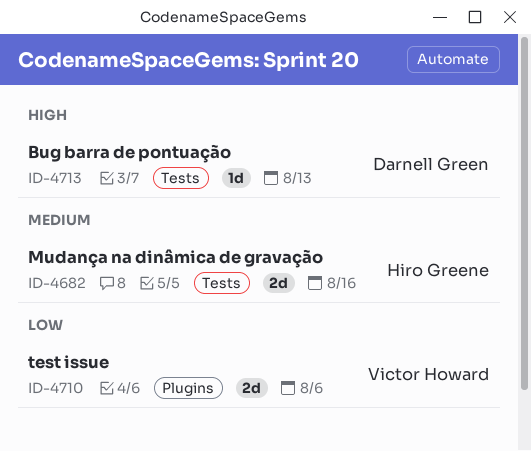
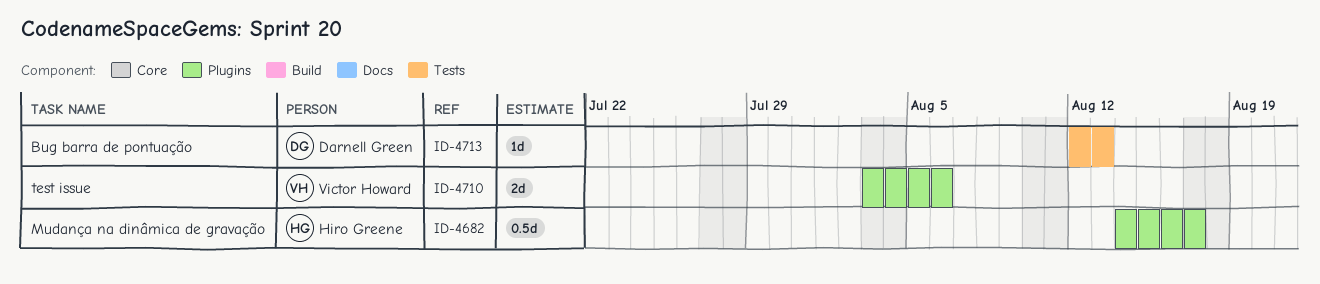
ID-4682, label: Tests -> Plugins
ID-4682, estimate: 2d -> 0.5d
ID-4682, due: Aug 16 -> Aug 17

